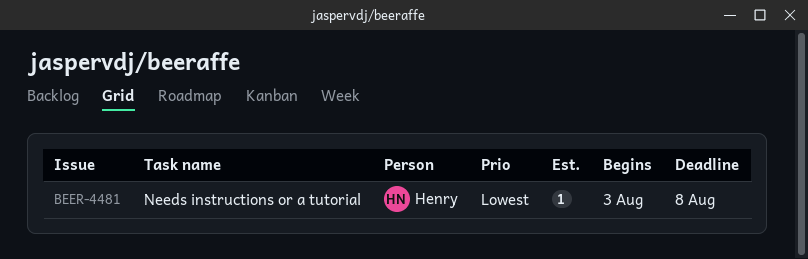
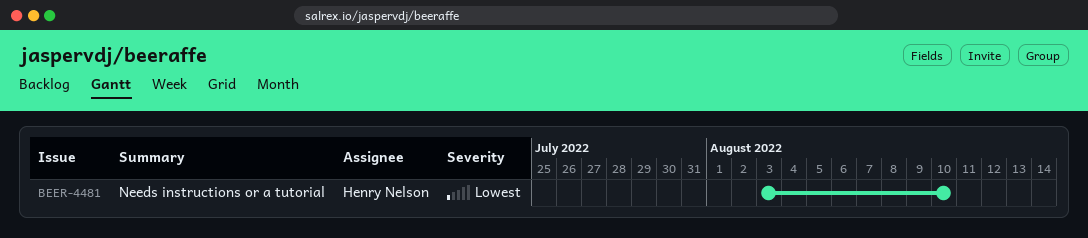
BEER-4481, due: Aug 8 -> Aug 10

